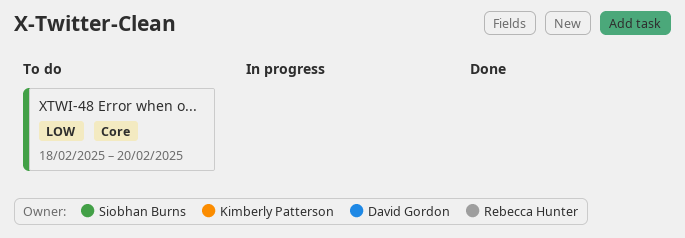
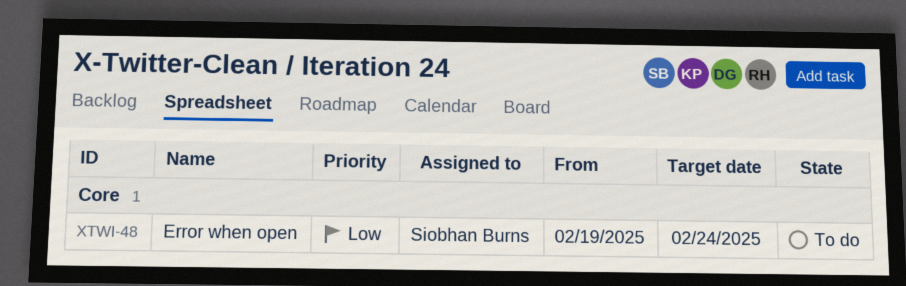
XTWI-48, start: Feb 18 -> Feb 19
XTWI-48, due: Feb 20 -> Feb 24

